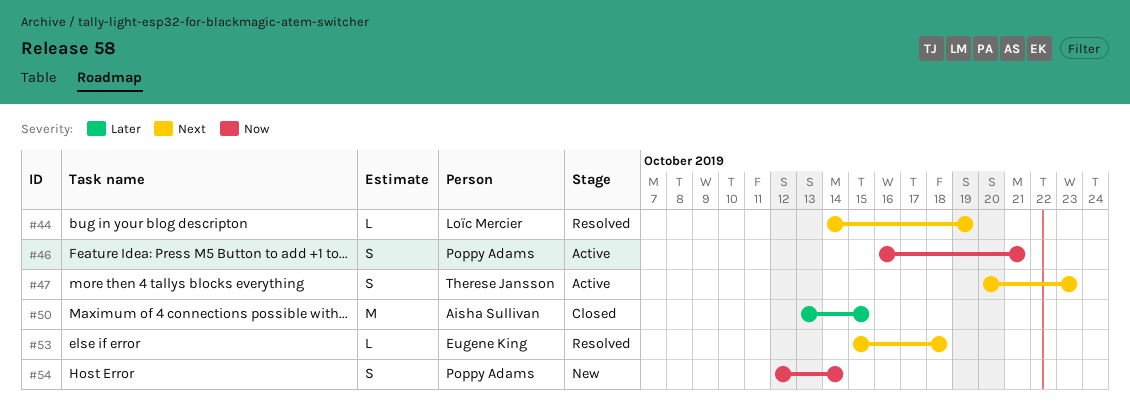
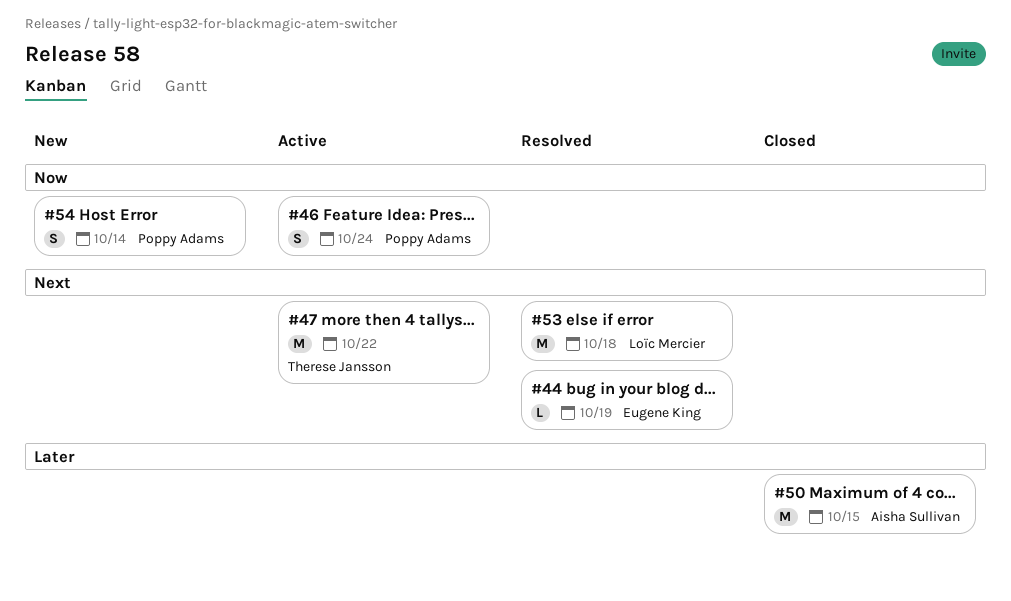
#44, owner: Loïc Mercier -> Eugene King
#46, due: Oct 21 -> Oct 24
#47, estimate: S -> M
#47, due: Oct 23 -> Oct 22
#53, owner: Eugene King -> Loïc Mercier
#53, estimate: L -> M

